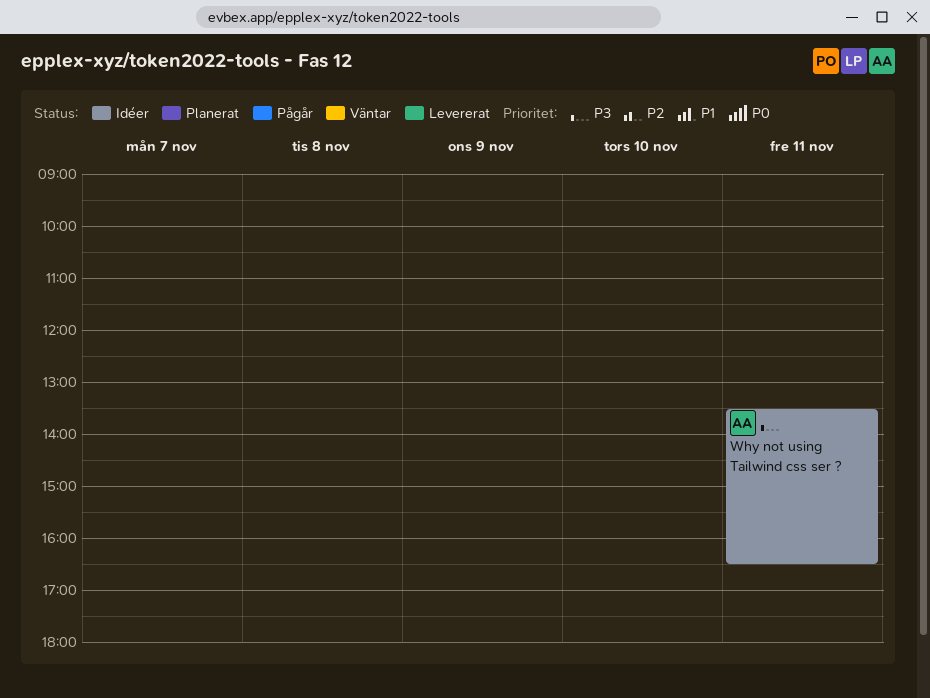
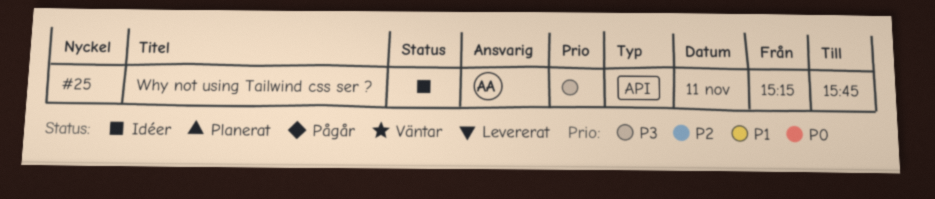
Why not using Tailwind css ser ?, begins: 13:30 -> 15:15
Why not using Tailwind css ser ?, ends: 16:30 -> 15:45

